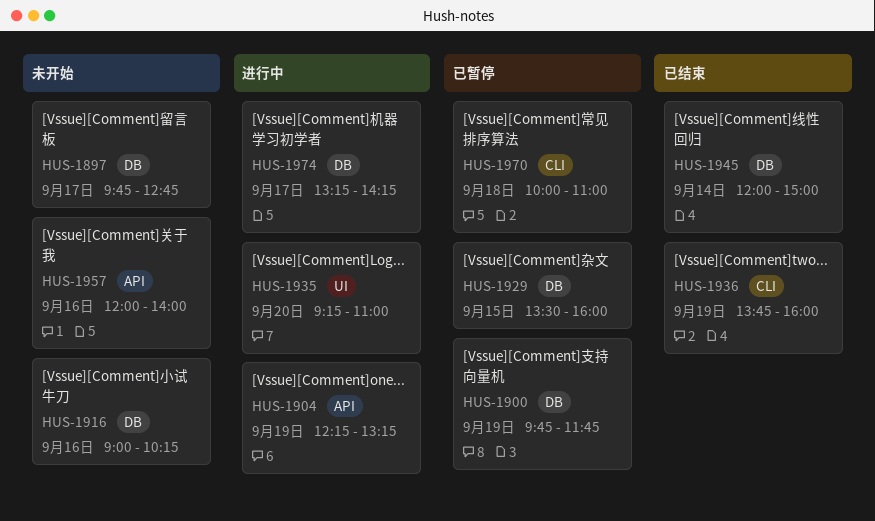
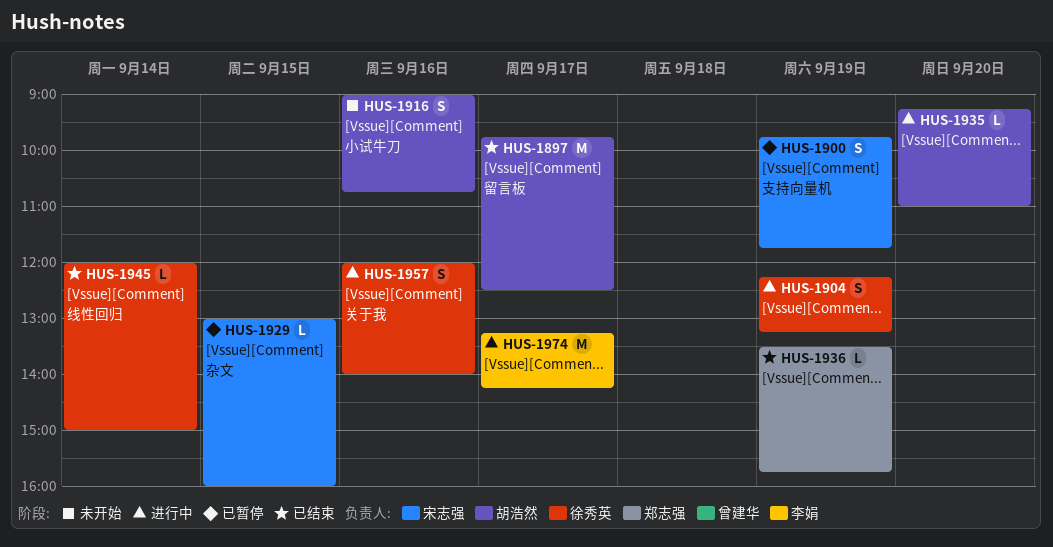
HUS-1897, status: 未开始 -> 已结束
HUS-1897, ends: 12:45 -> 12:30
HUS-1916, ends: 10:15 -> 10:45
HUS-1929, begins: 13:30 -> 13:00
HUS-1936, begins: 13:45 -> 13:30
HUS-1936, ends: 16:00 -> 15:45
HUS-1957, status: 未开始 -> 进行中
HUS-1970: present -> none

